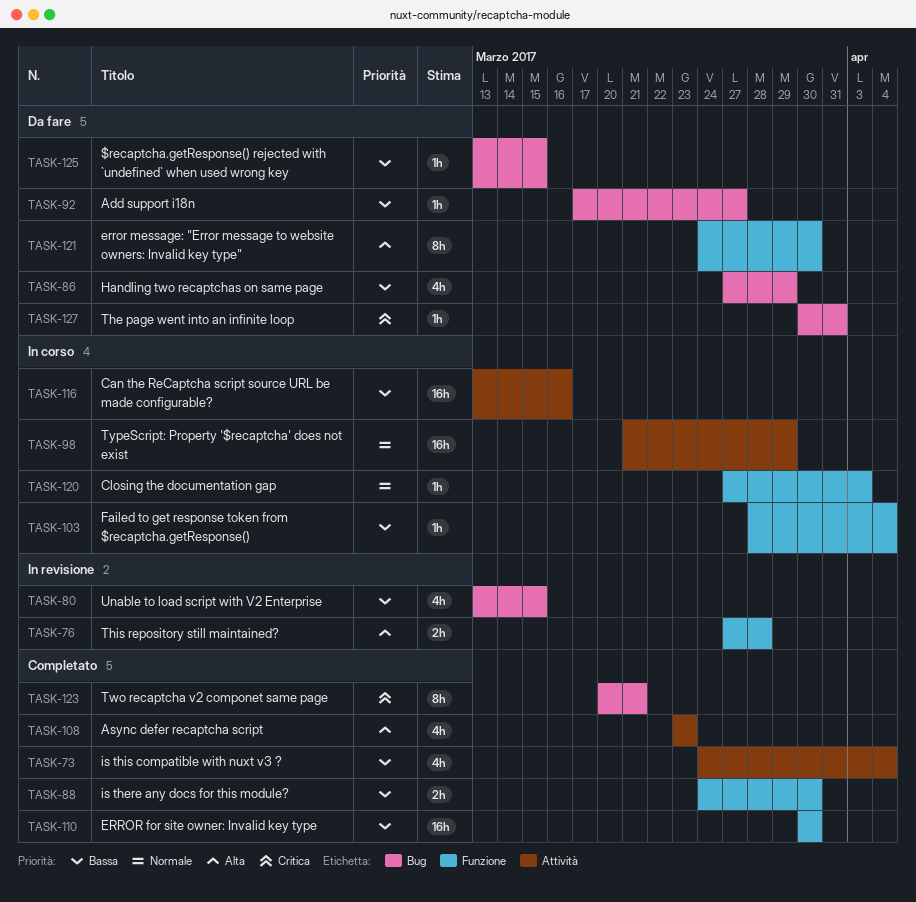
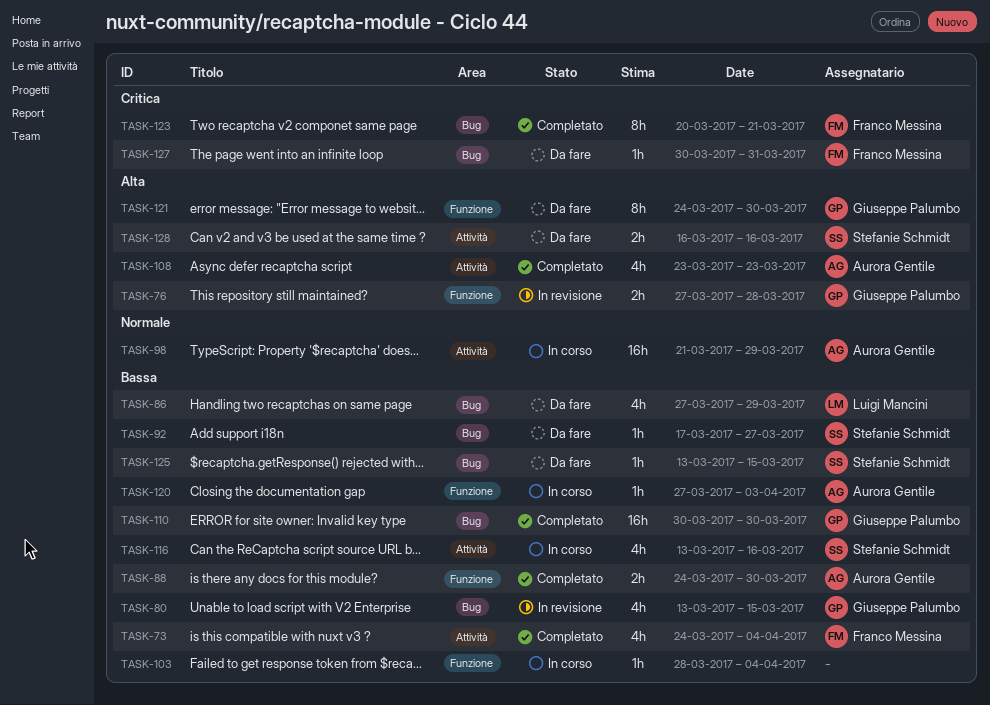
TASK-110, label: Funzione -> Bug
TASK-116, estimate: 16h -> 4h
TASK-120, priority: Normale -> Bassa
TASK-128: none -> present

